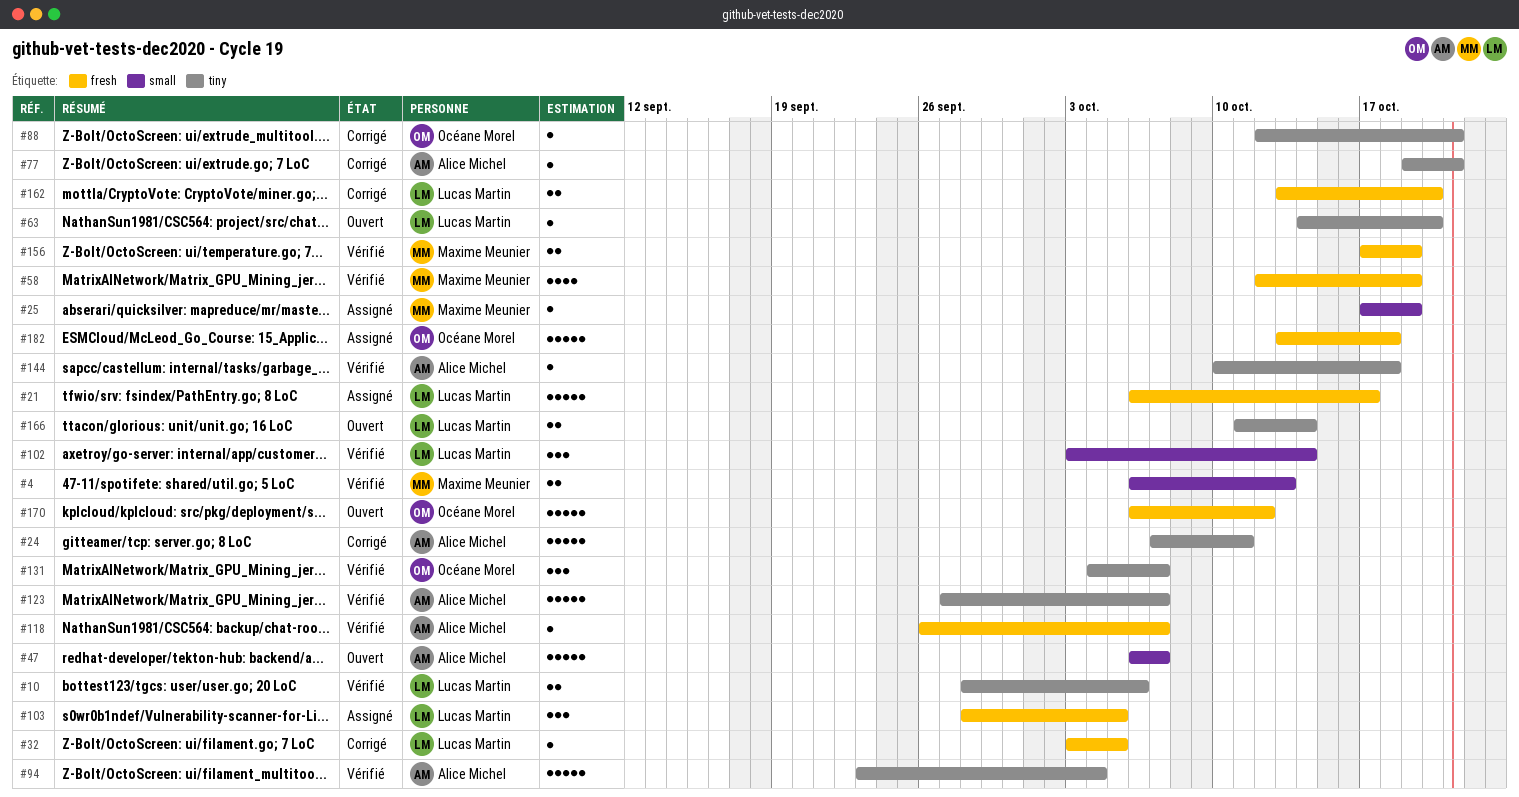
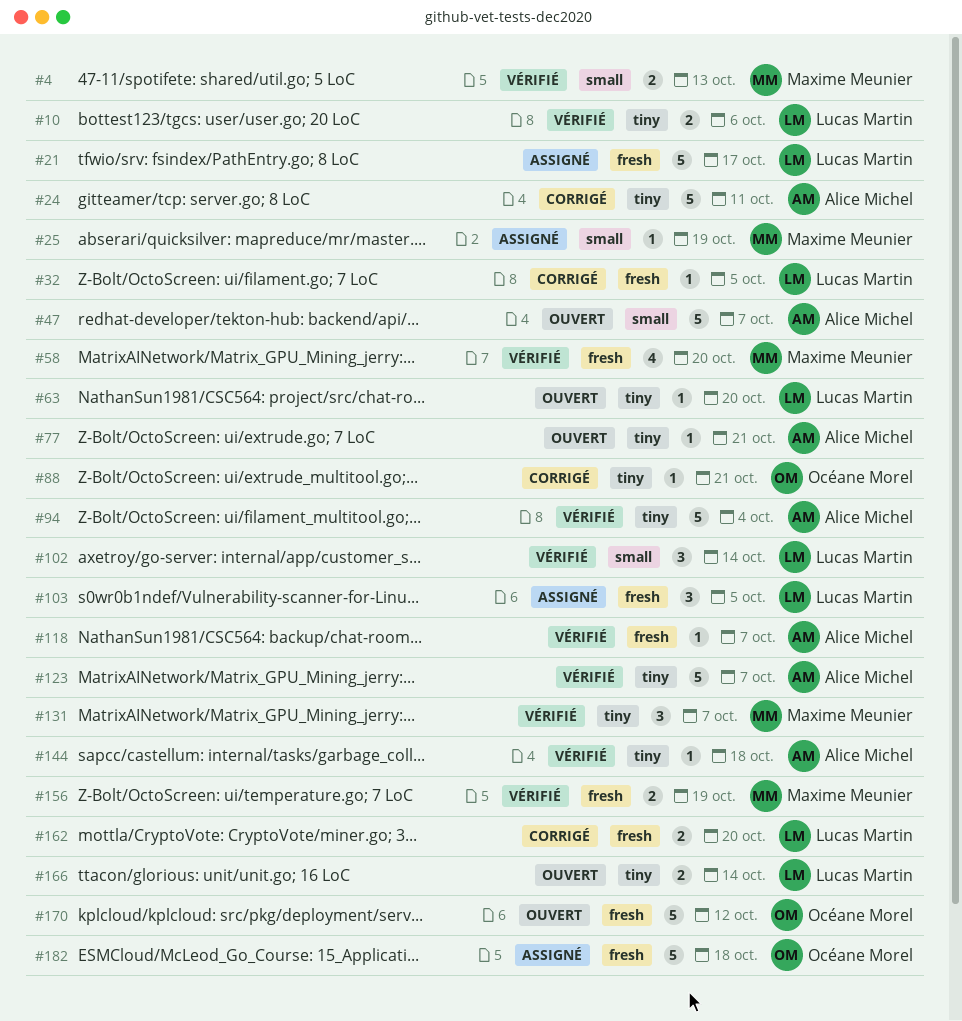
#58, due: Oct 19 -> Oct 20
#77, status: Corrigé -> Ouvert
#131, owner: Océane Morel -> Maxime Meunier

